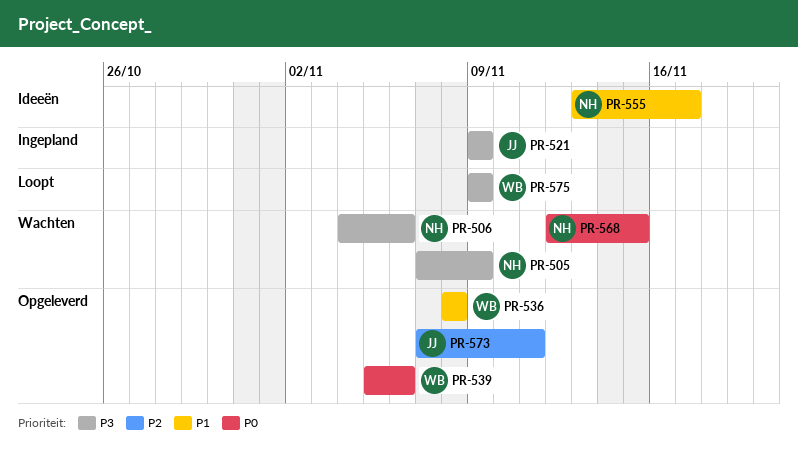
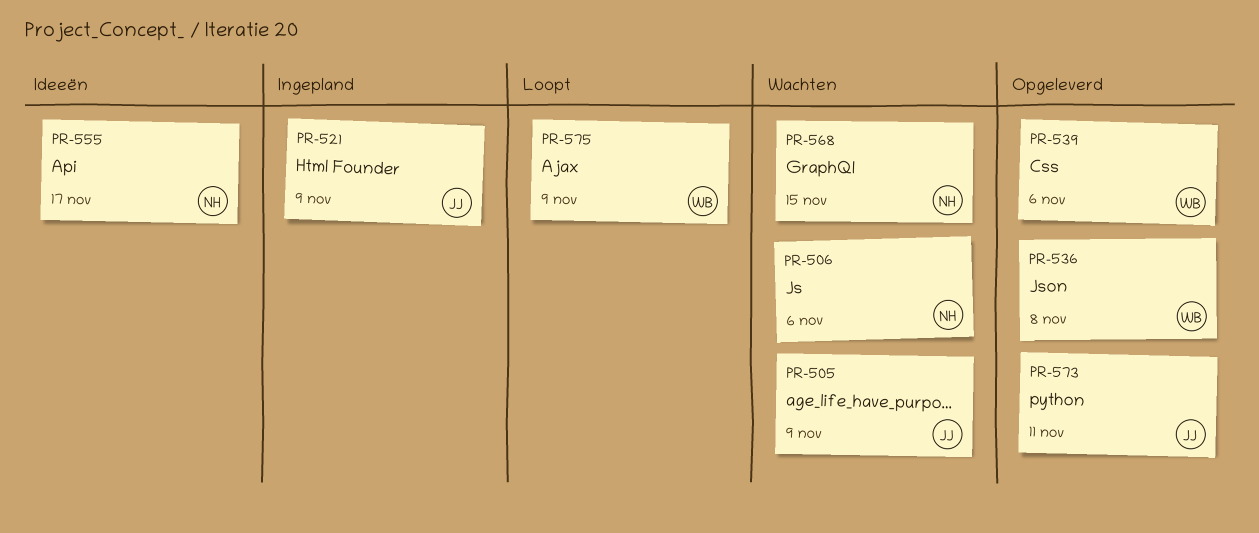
PR-505, owner: NH -> JJ

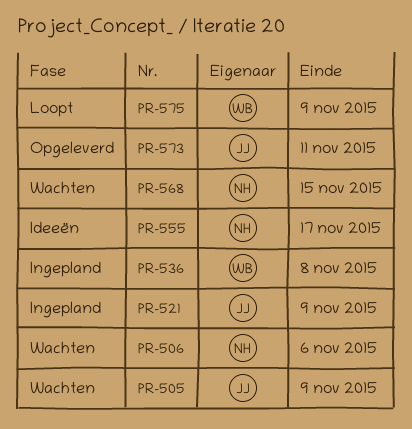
PR-536, status: Opgeleverd -> Ingepland
PR-539: present -> none

